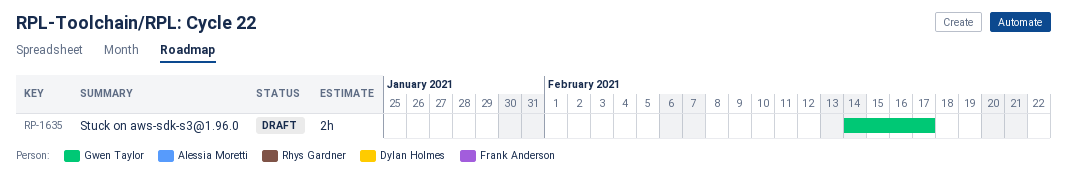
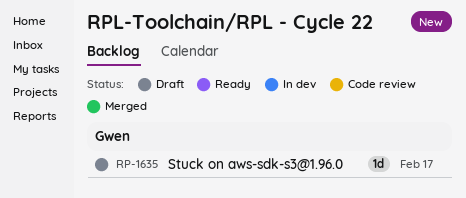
RP-1635, estimate: 2h -> 1d

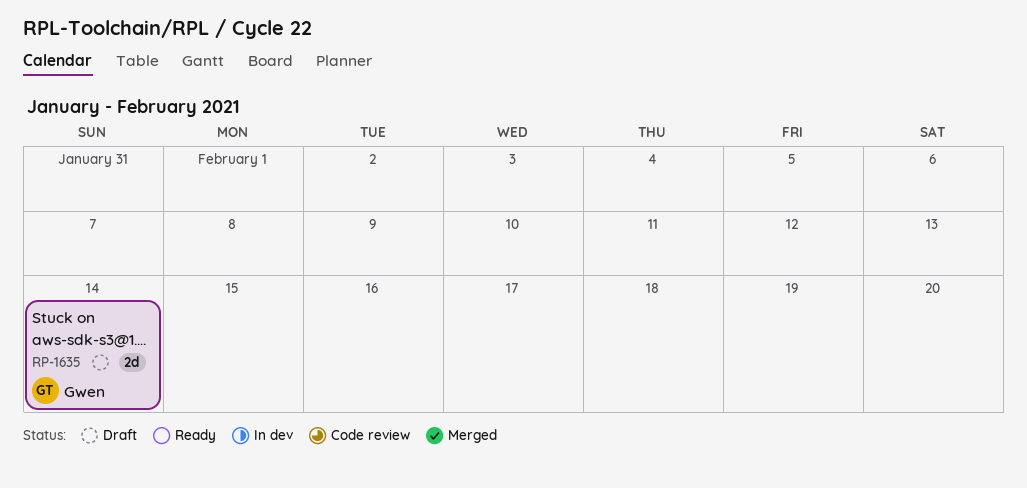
RP-1635, estimate: 1d -> 2d
RP-1635, due: Feb 17 -> Feb 14

